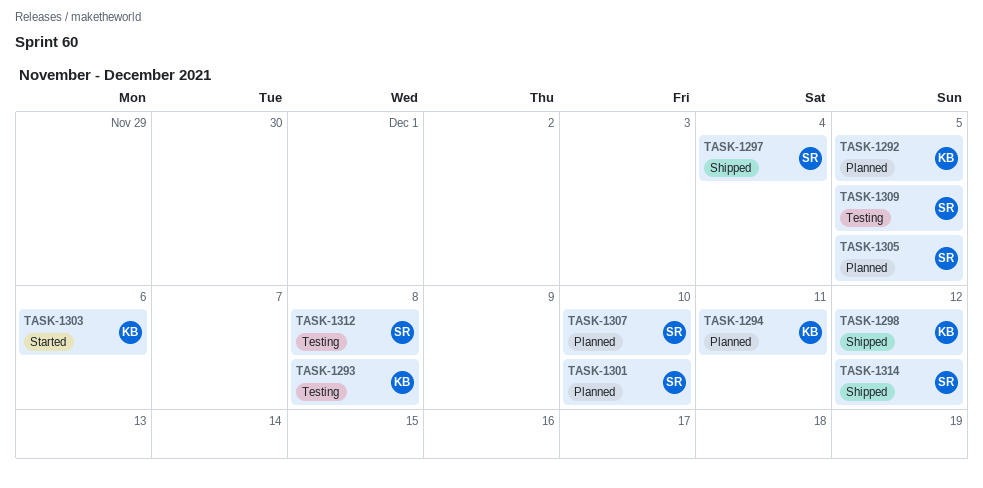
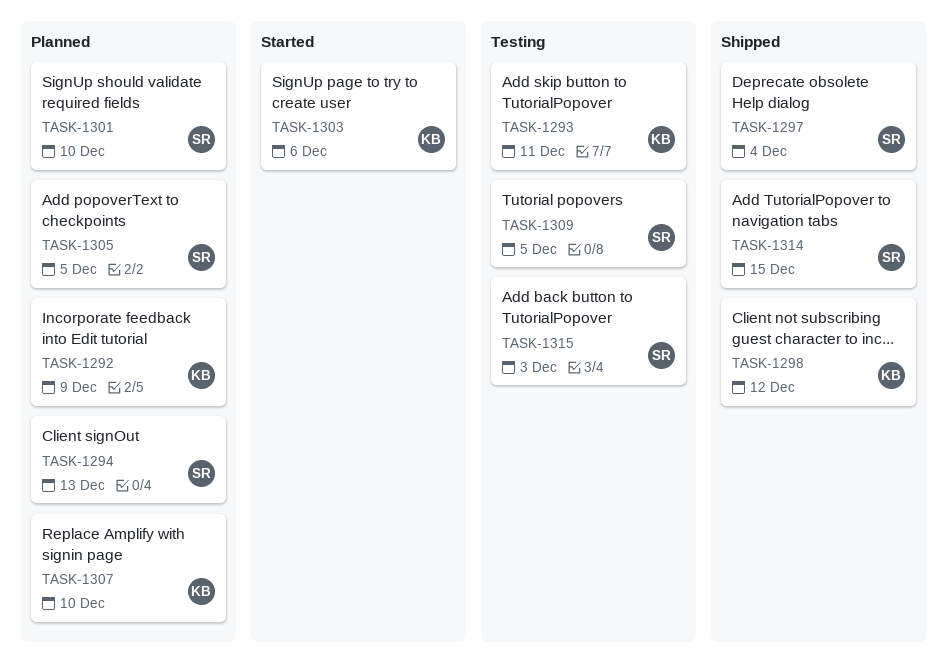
TASK-1292, due: Dec 5 -> Dec 9
TASK-1293, due: Dec 8 -> Dec 11
TASK-1294, owner: KB -> SR
TASK-1294, due: Dec 11 -> Dec 13
TASK-1307, owner: SR -> KB
TASK-1312: present -> none
TASK-1314, due: Dec 12 -> Dec 15
TASK-1315: none -> present

